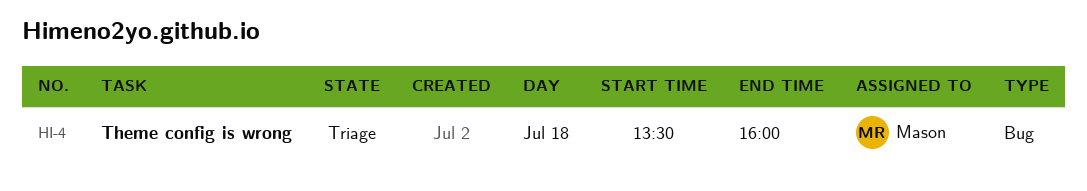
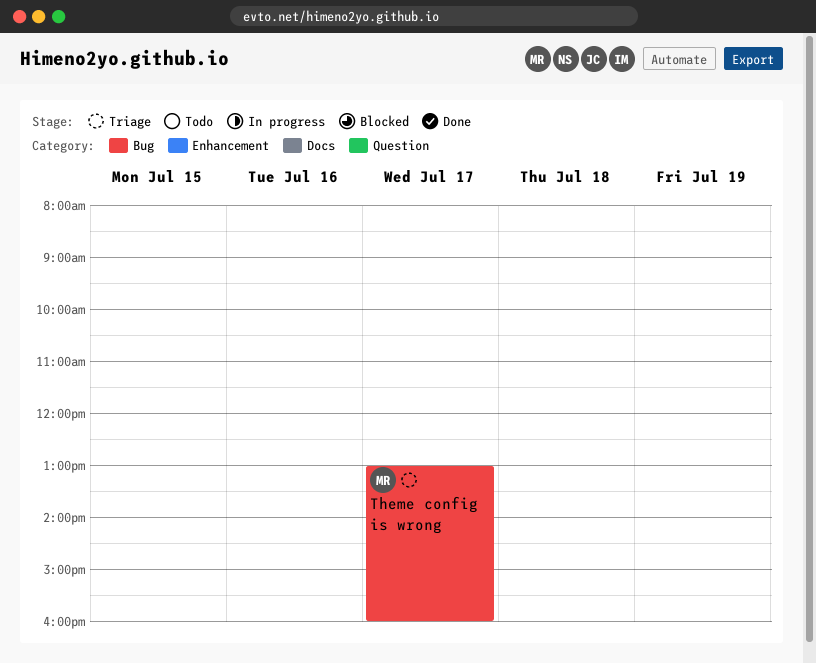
Theme config is wrong, day: Jul 18 -> Jul 17
Theme config is wrong, begins: 13:30 -> 13:00

